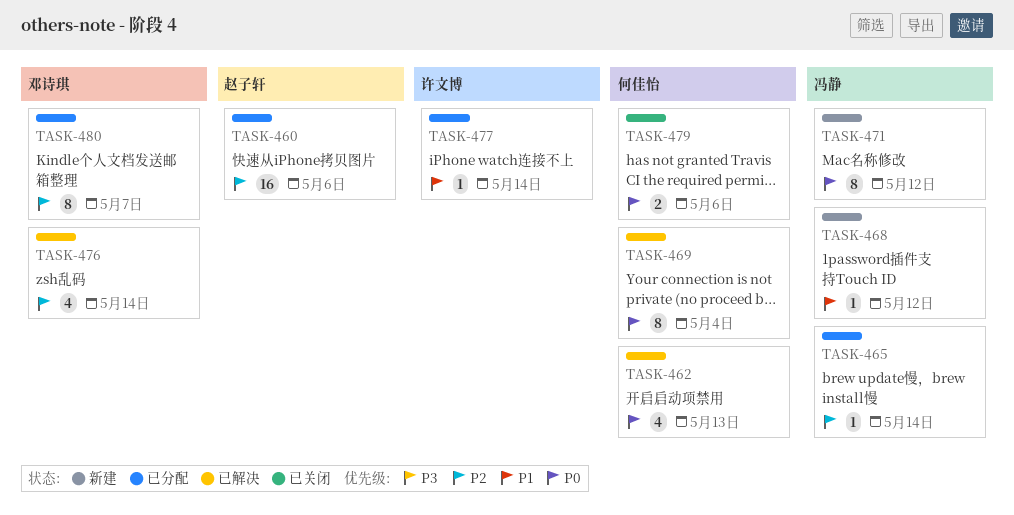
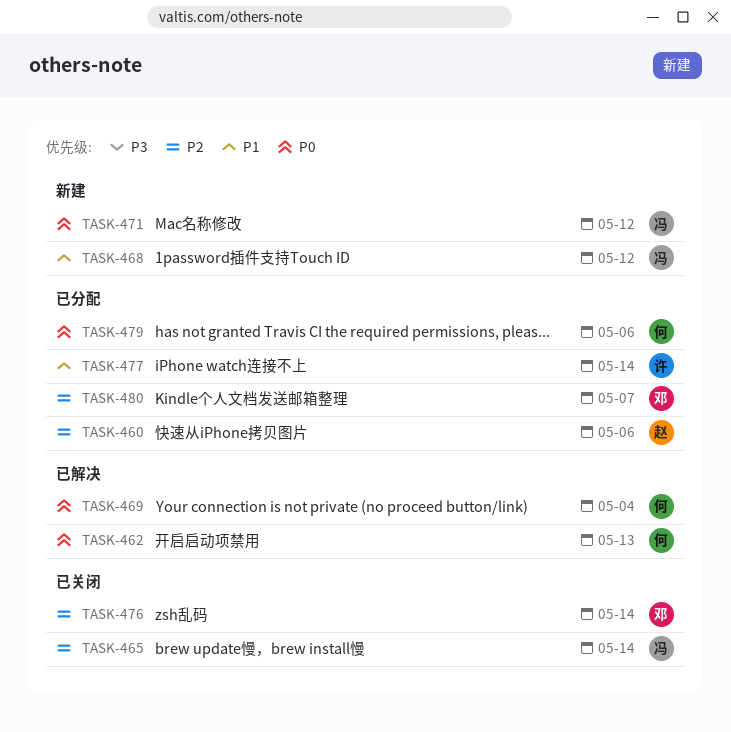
TASK-465, status: 已分配 -> 已关闭
TASK-476, status: 已解决 -> 已关闭
TASK-479, status: 已关闭 -> 已分配

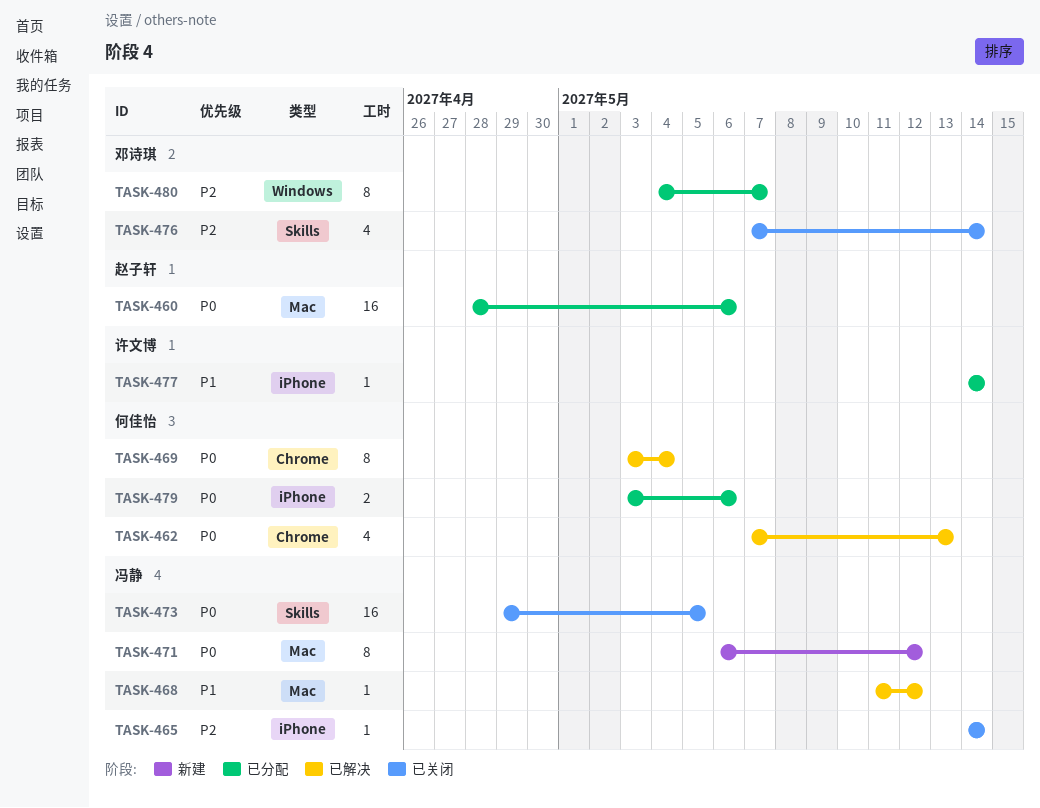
TASK-460, priority: P2 -> P0
TASK-468, status: 新建 -> 已解决
TASK-473: none -> present

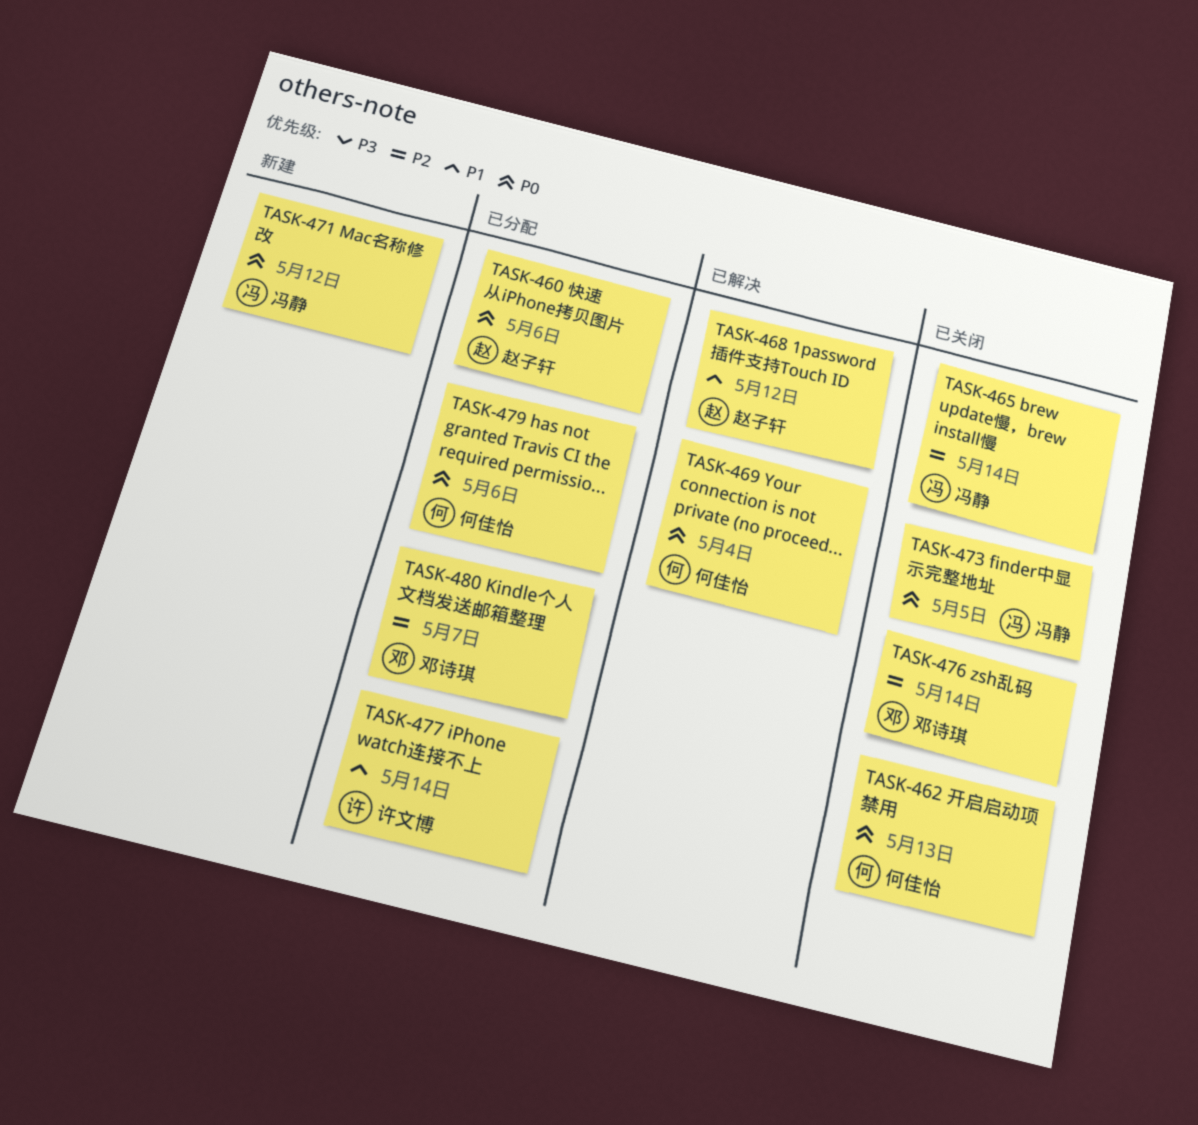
TASK-462, status: 已解决 -> 已关闭
TASK-468, owner: 冯静 -> 赵子轩

